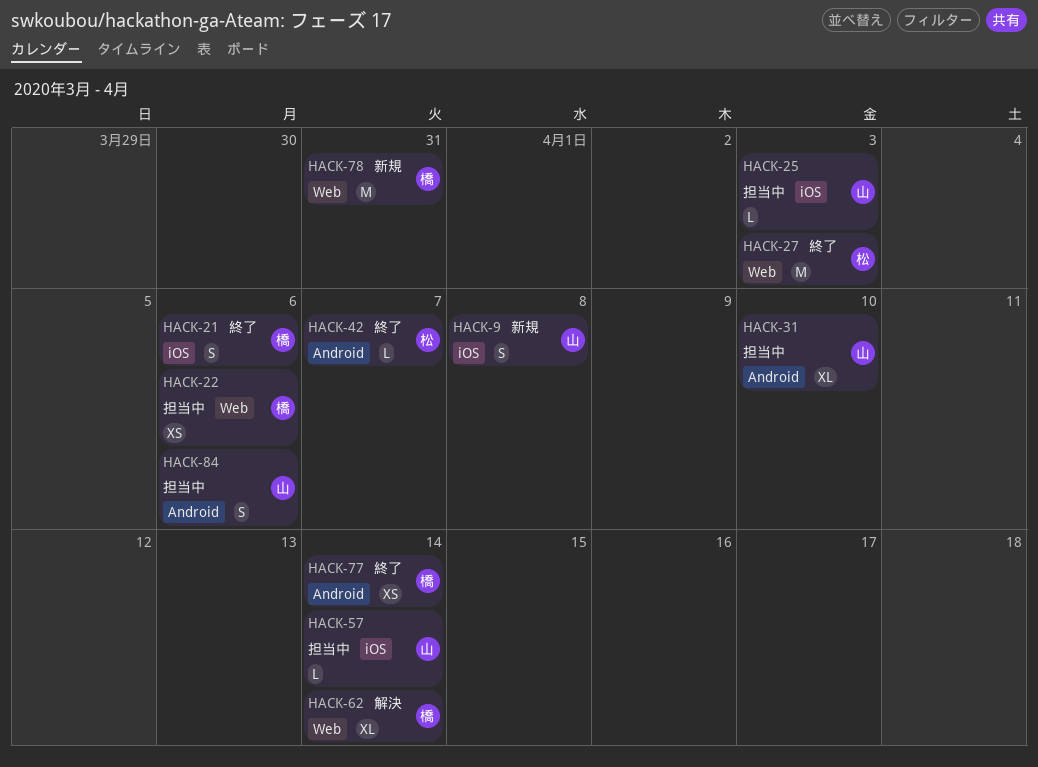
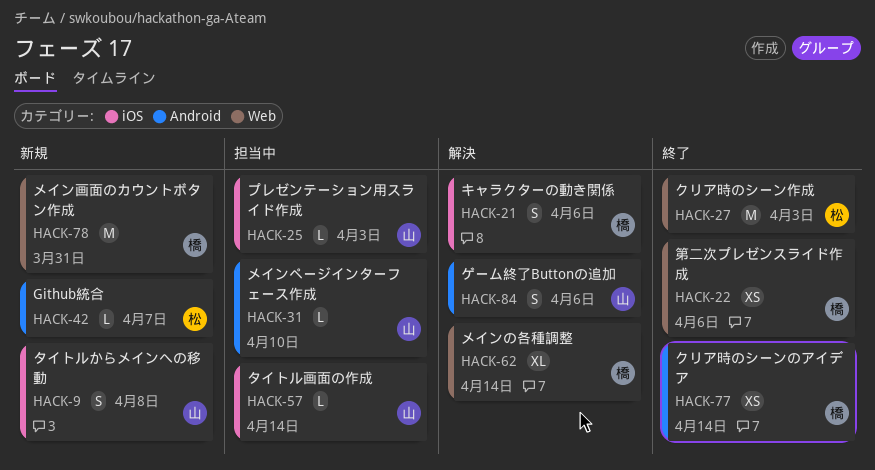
HACK-21, status: 終了 -> 解決
HACK-22, status: 担当中 -> 終了
HACK-31, estimate: XL -> L
HACK-42, status: 終了 -> 新規
HACK-84, status: 担当中 -> 解決

